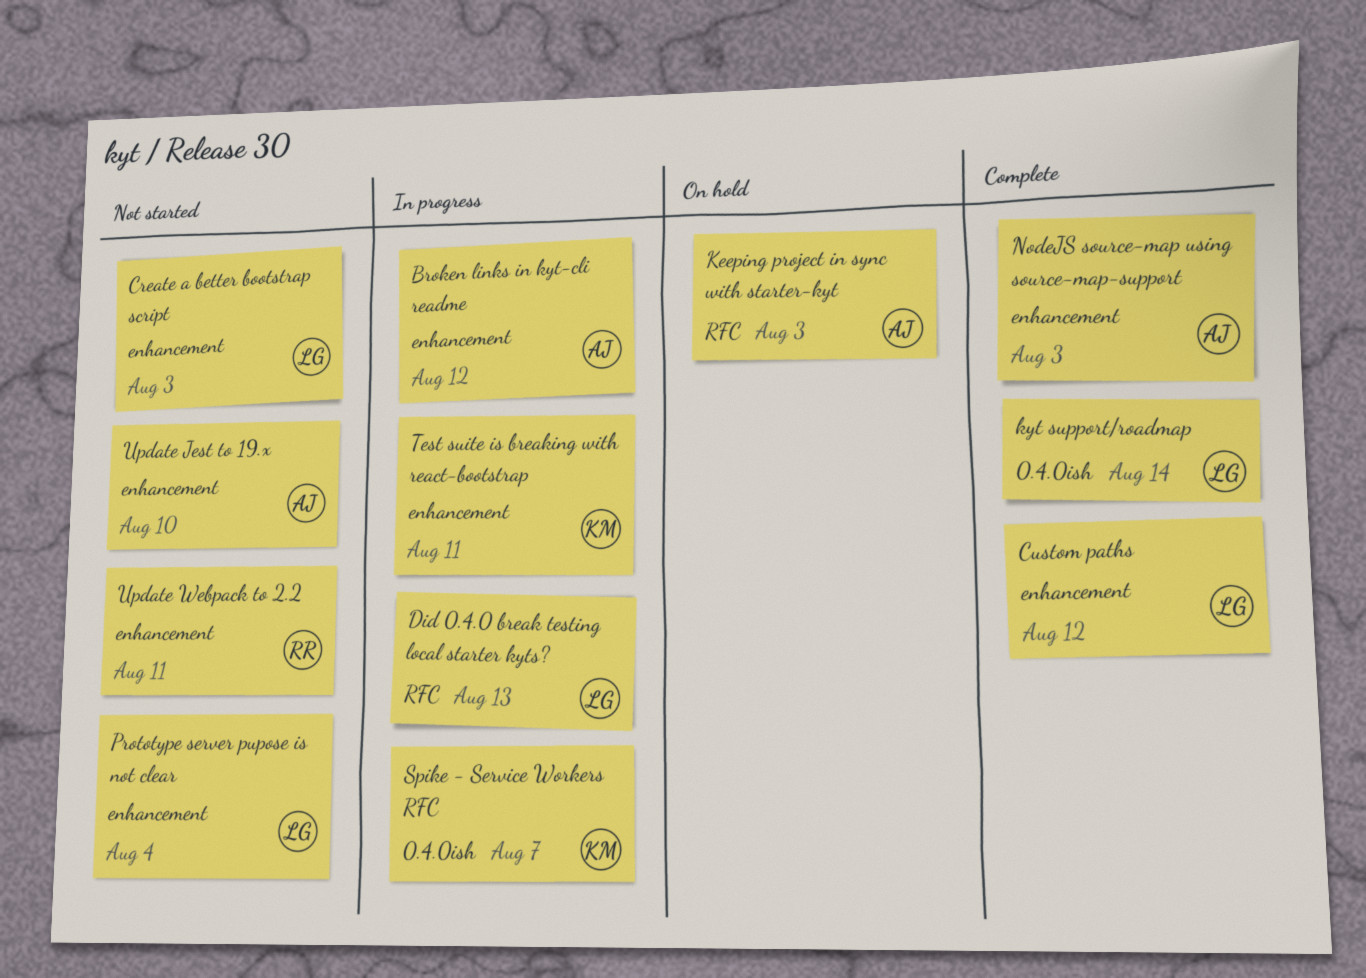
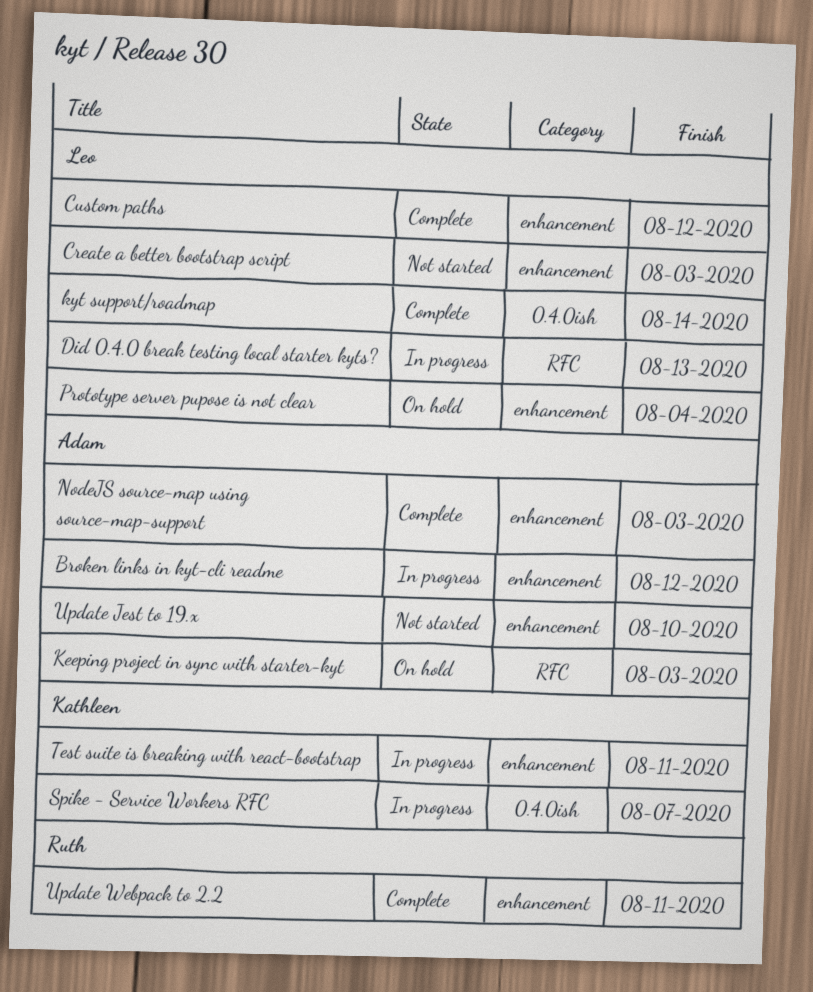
Prototype server pupose is not clear, status: Not started -> On hold
Update Webpack to 2.2, status: Not started -> Complete

